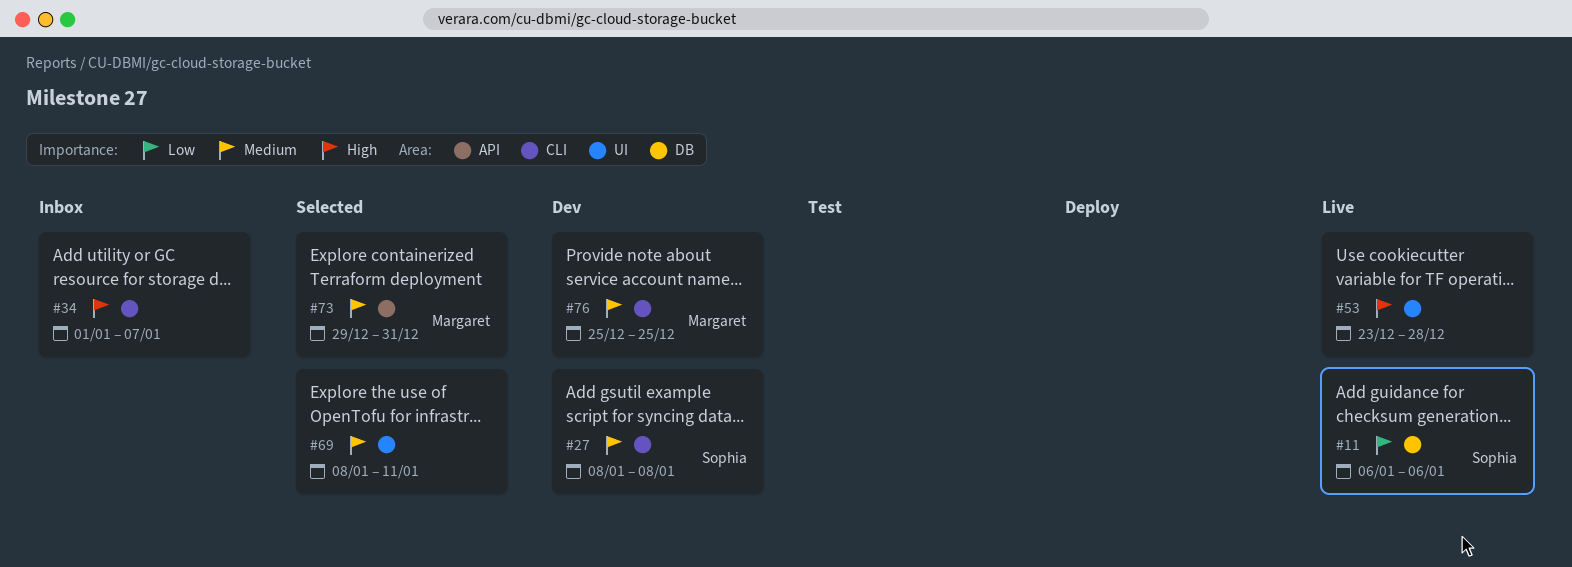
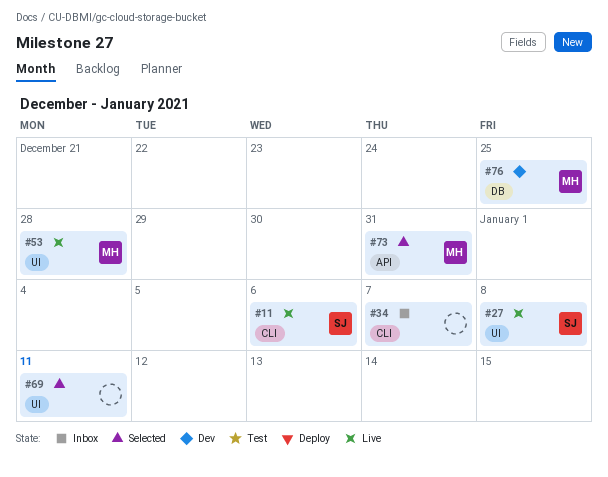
#11, label: DB -> CLI
#27, status: Dev -> Live
#27, label: CLI -> UI
#53, owner: none -> Margaret
#76, label: CLI -> DB

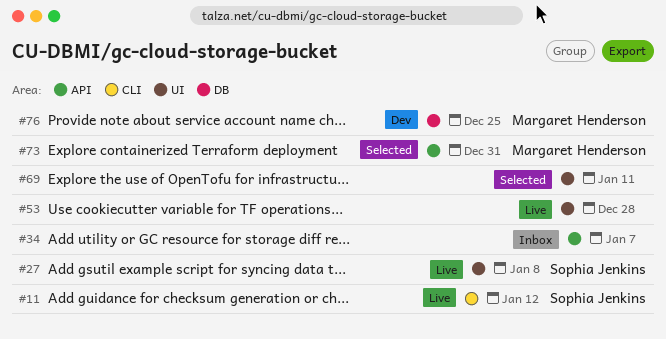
#11, due: Jan 6 -> Jan 12
#34, label: CLI -> API
#53, owner: Margaret Henderson -> none

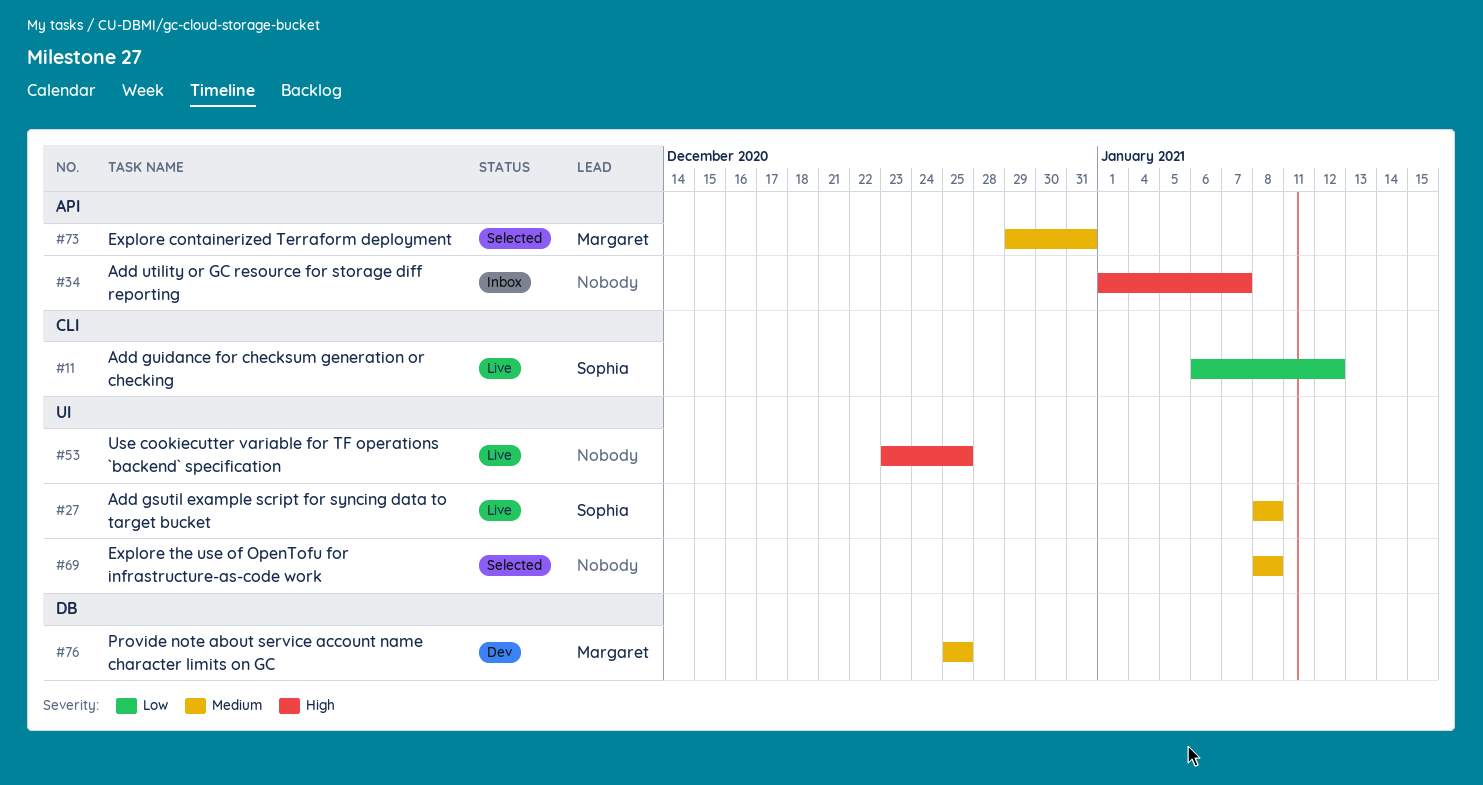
#53, due: Dec 28 -> Dec 25
#69, due: Jan 11 -> Jan 8

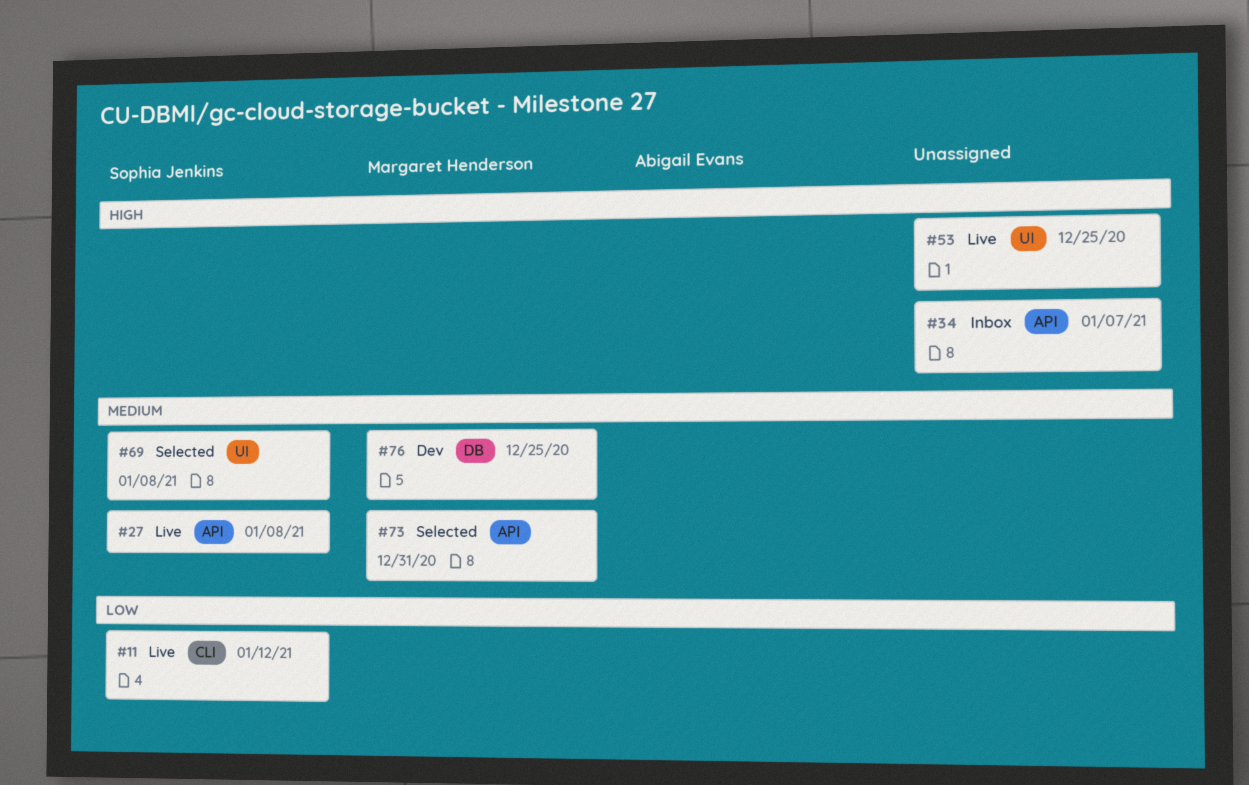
#27, label: UI -> API
#69, owner: none -> Sophia Jenkins

